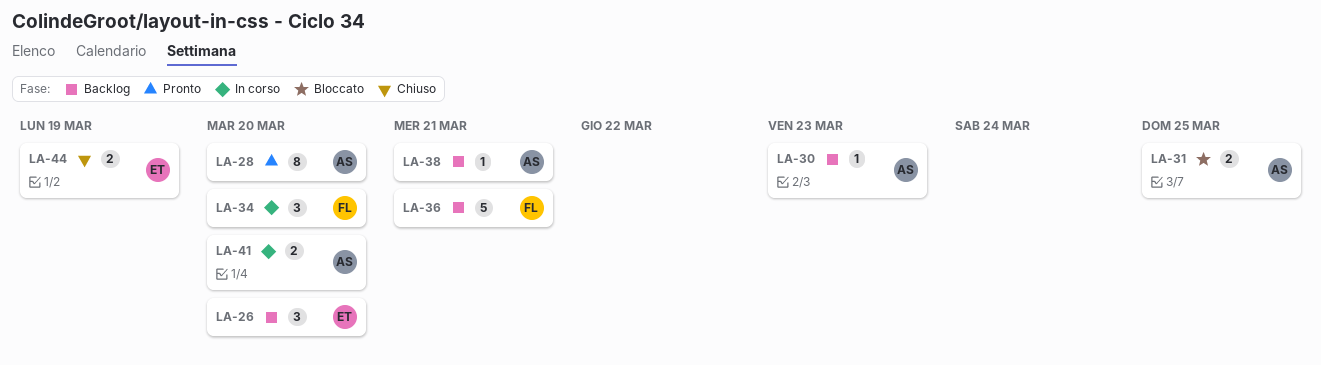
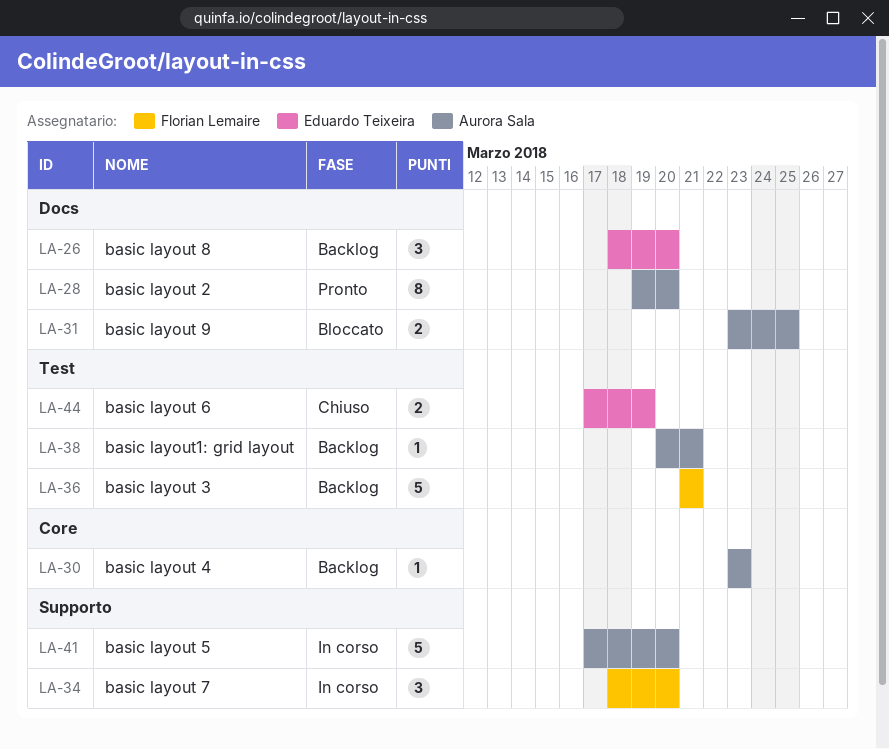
LA-41, estimate: 2 -> 5

